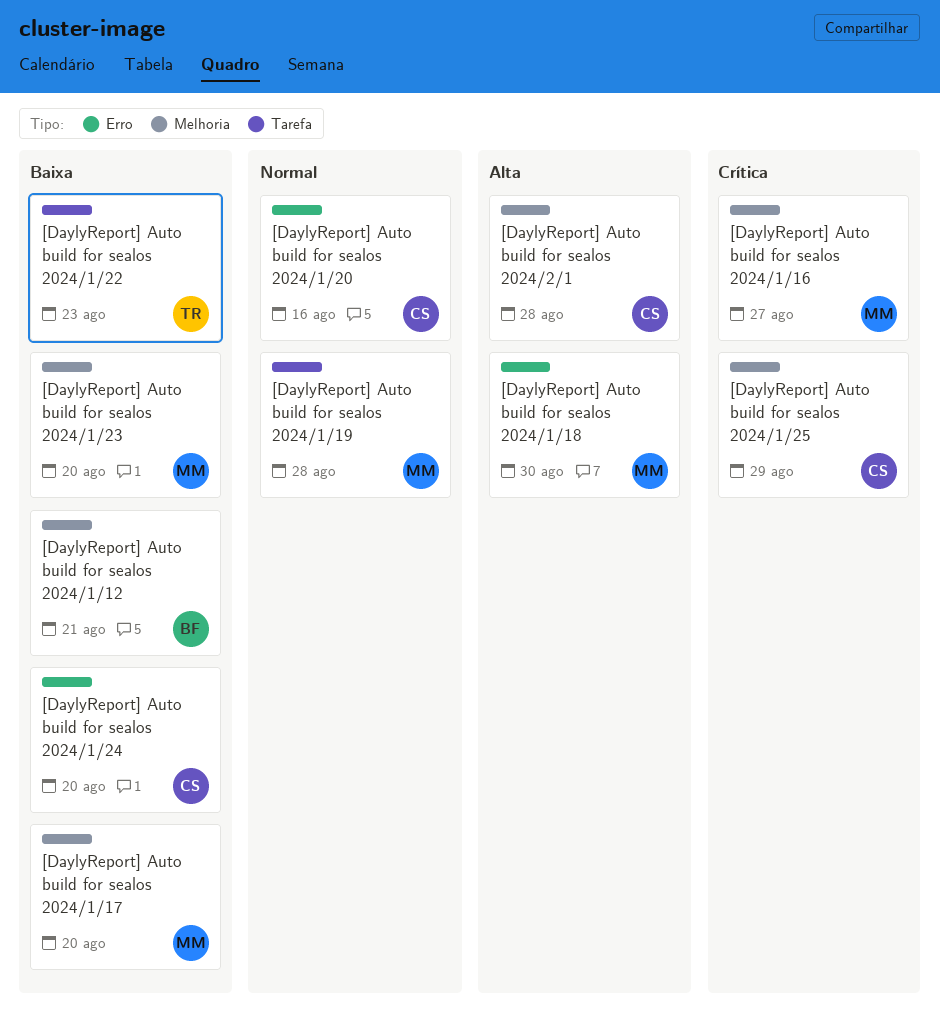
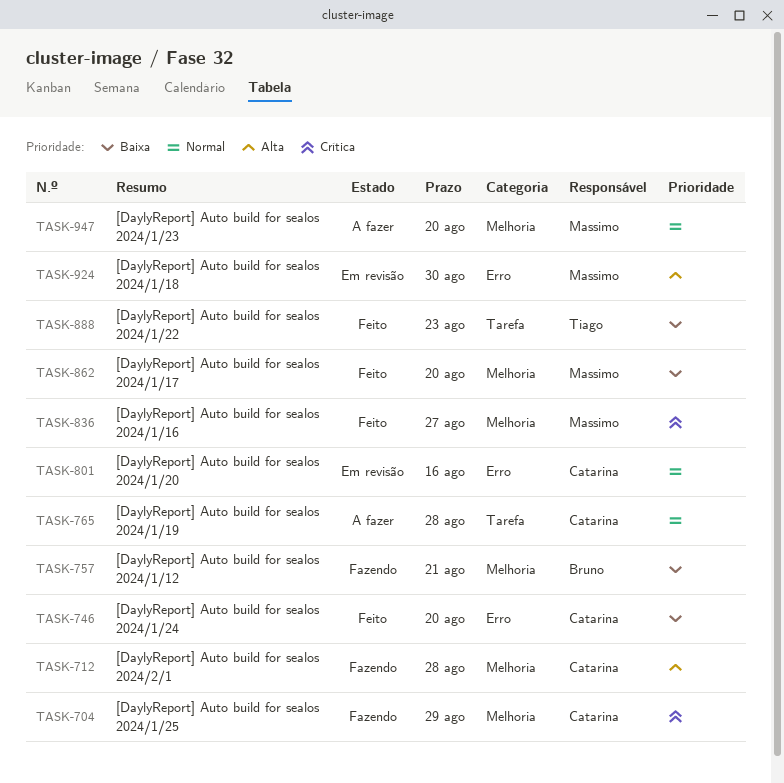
[DaylyReport] Auto build for sealos 2024/1/19, owner: Massimo -> Catarina
[DaylyReport] Auto build for sealos 2024/1/23, priority: Baixa -> Normal

